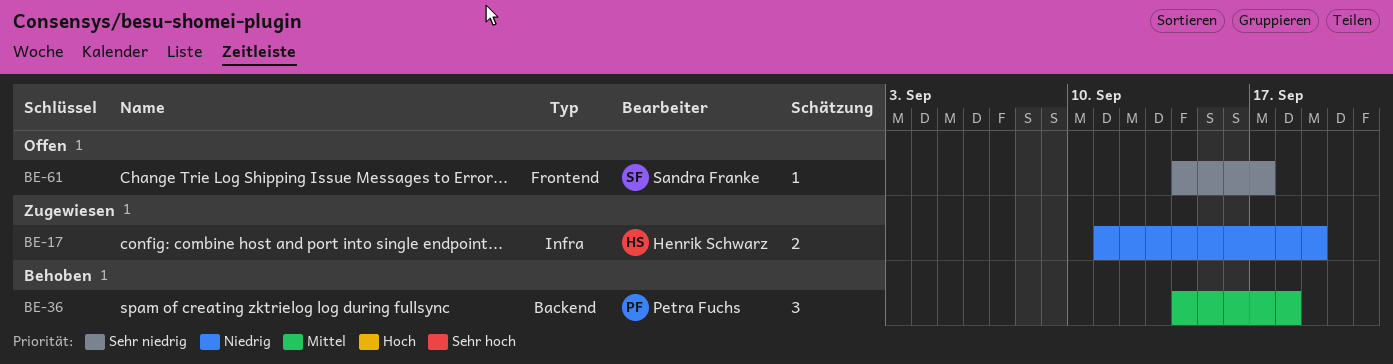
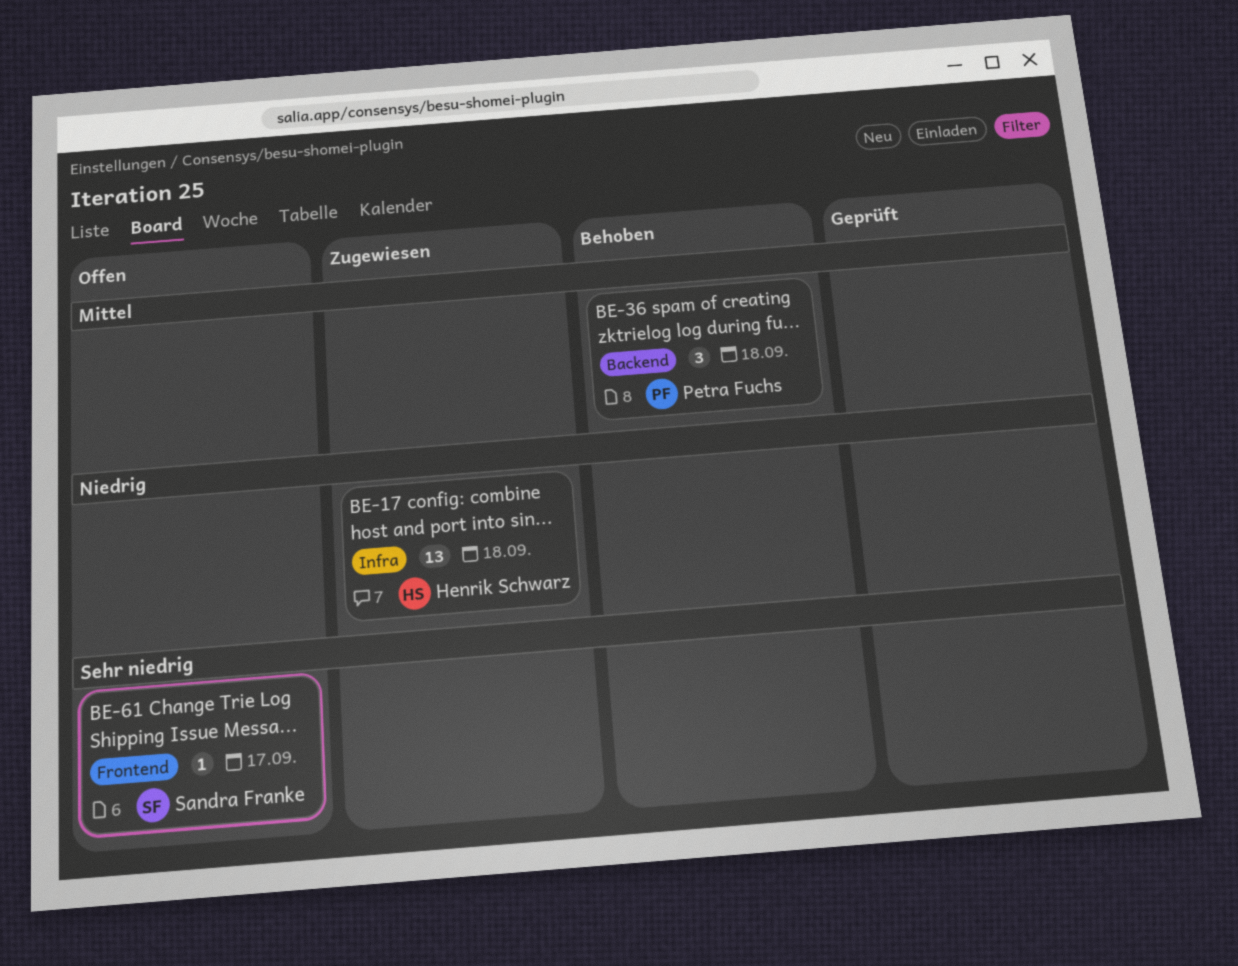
BE-17, estimate: 2 -> 13
BE-17, due: Sep 19 -> Sep 18

